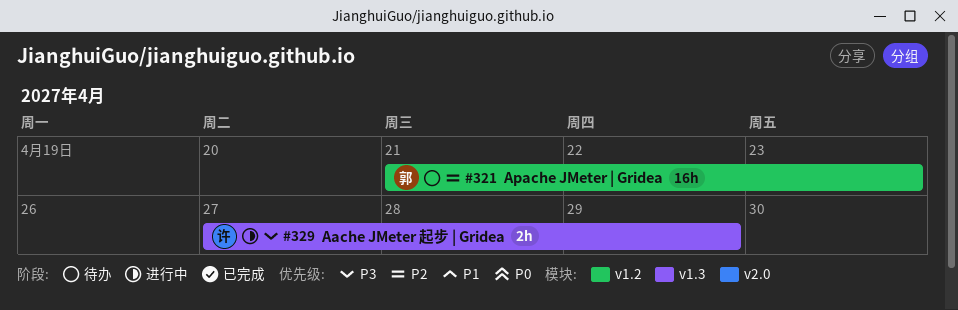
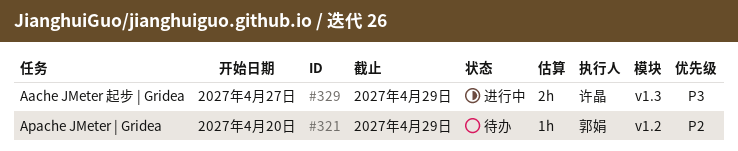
#321, estimate: 16h -> 1h
#321, start: Apr 21 -> Apr 20
#321, due: Apr 23 -> Apr 29

